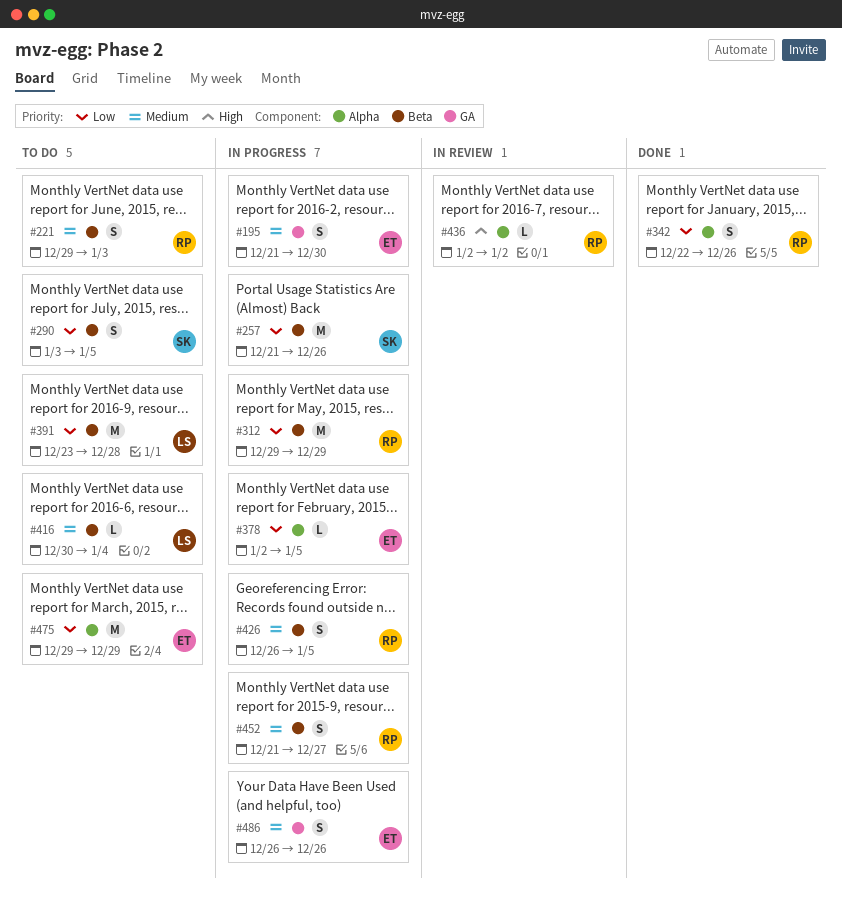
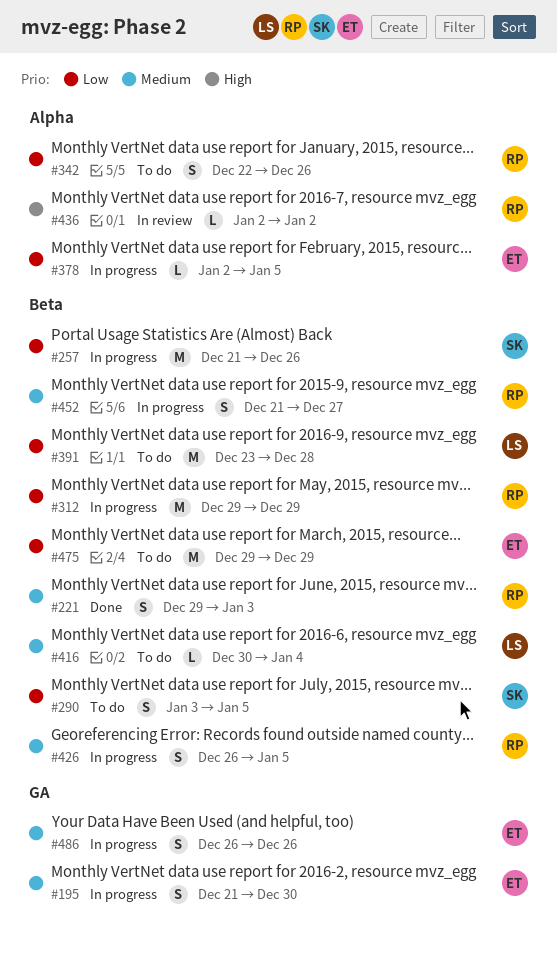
#221, status: To do -> Done
#342, status: Done -> To do
#475, label: Alpha -> Beta

